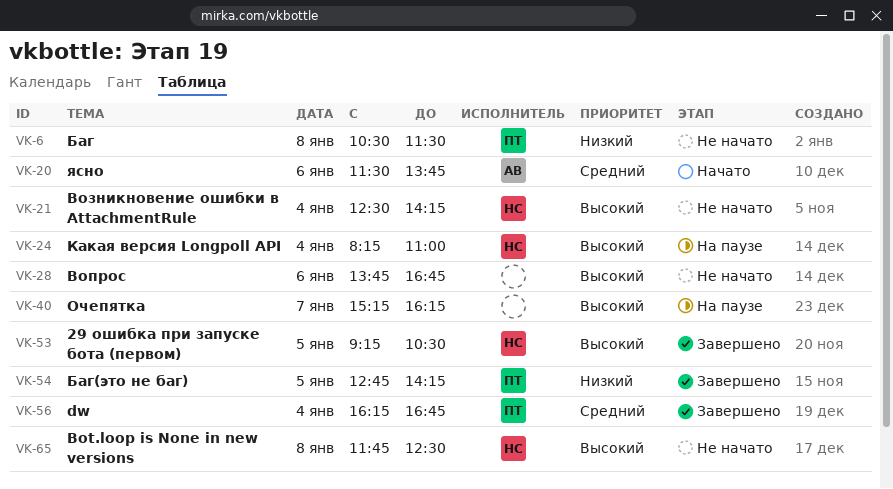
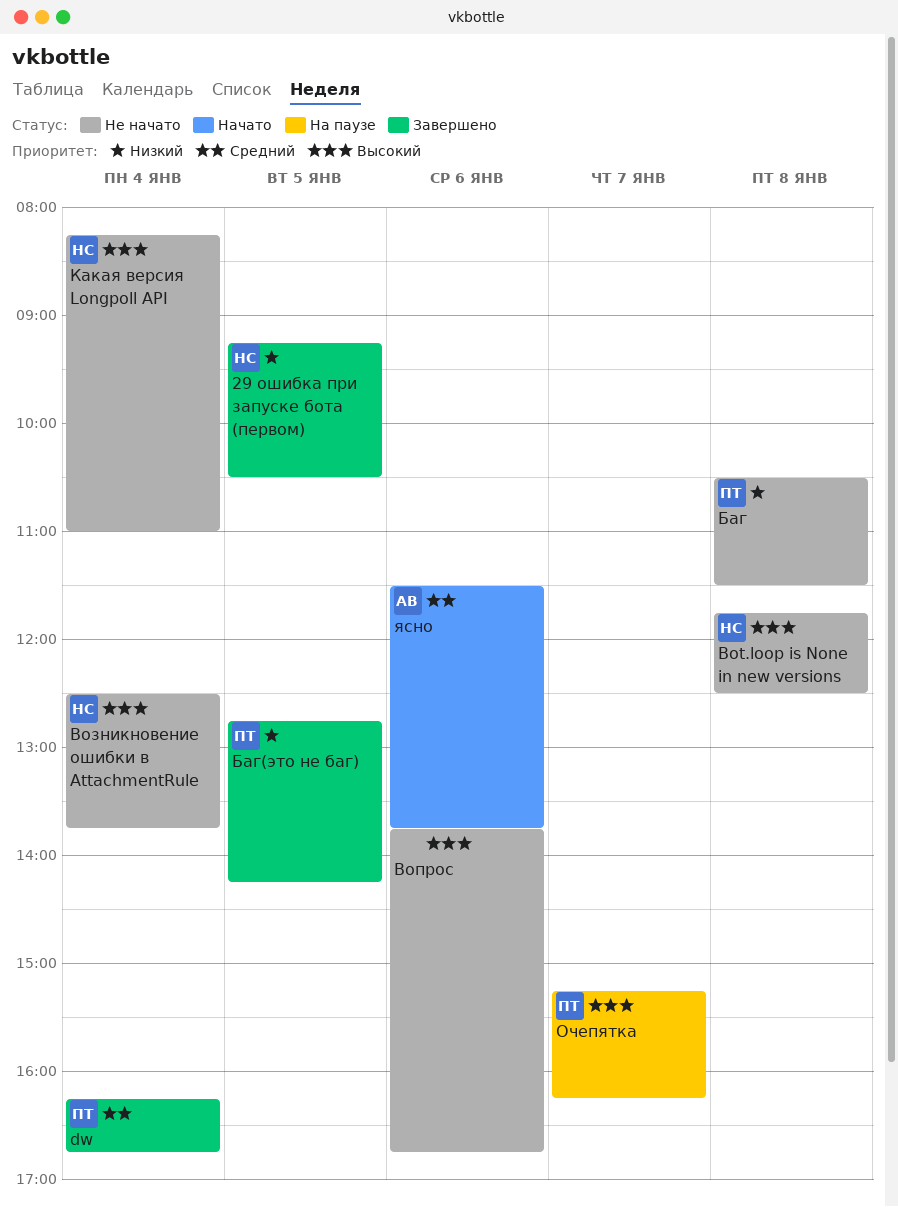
29 ошибка при запуске бота (первом), priority: Высокий -> Низкий
Возникновение ошибки в AttachmentRule, ends: 14:15 -> 13:45
Какая версия Longpoll API, status: На паузе -> Не начато
Очепятка, owner: none -> ПТ

